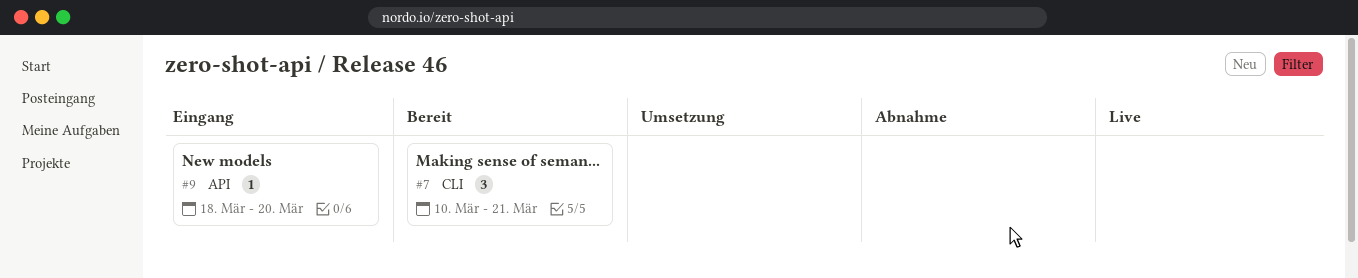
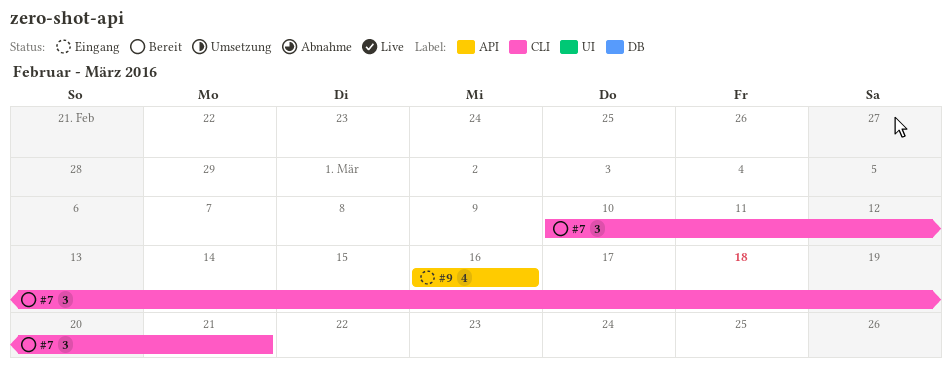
#9, estimate: 1 -> 4
#9, start: Mar 18 -> Mar 16
#9, due: Mar 20 -> Mar 16

